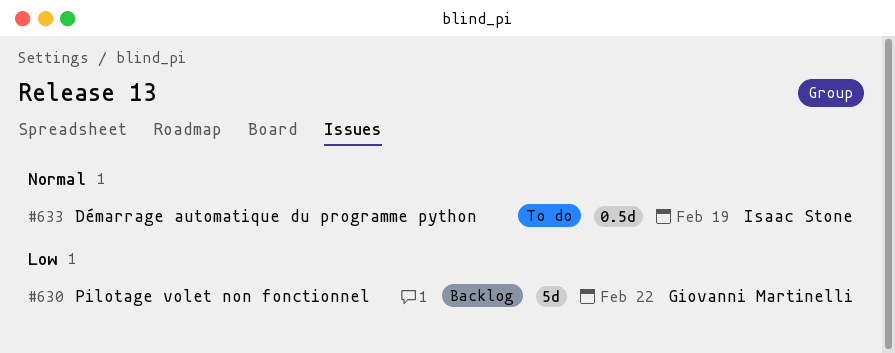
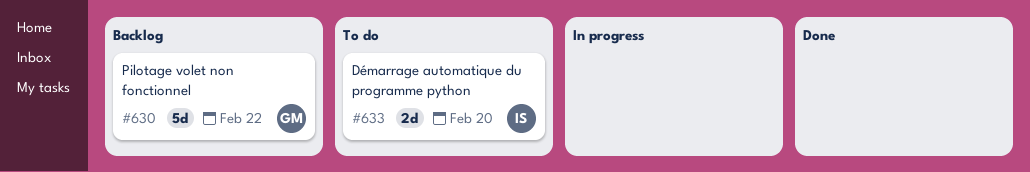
#633, estimate: 0.5d -> 2d
#633, due: Feb 19 -> Feb 20

